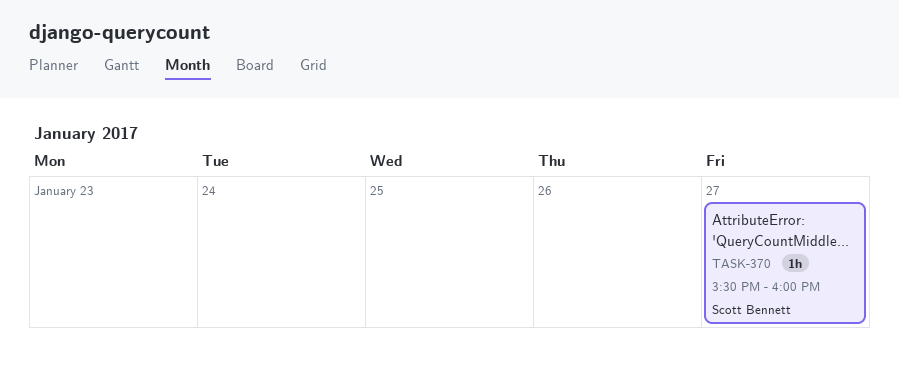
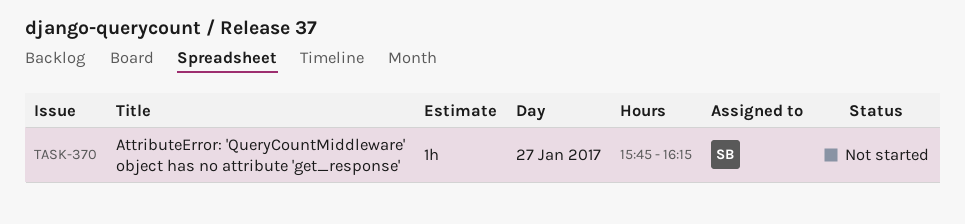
TASK-370, begins: 15:30 -> 15:45
TASK-370, ends: 16:00 -> 16:15

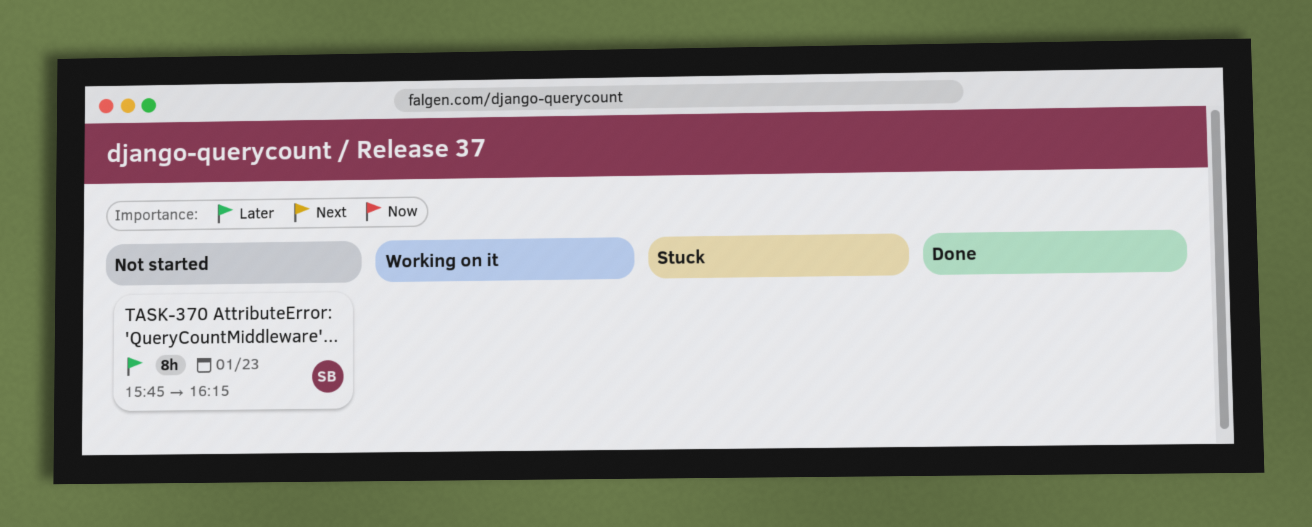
TASK-370, estimate: 1h -> 8h
TASK-370, day: Jan 27 -> Jan 23

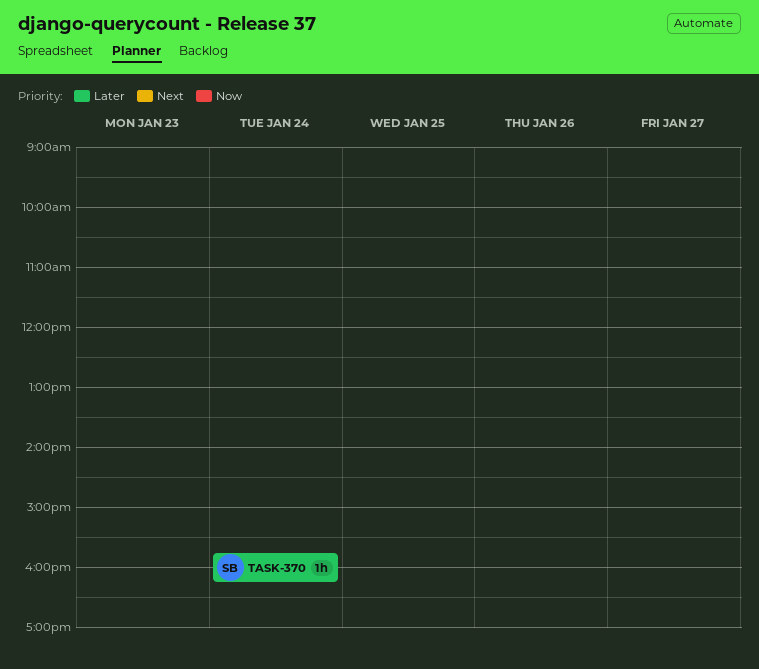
TASK-370, estimate: 8h -> 1h
TASK-370, day: Jan 23 -> Jan 24

